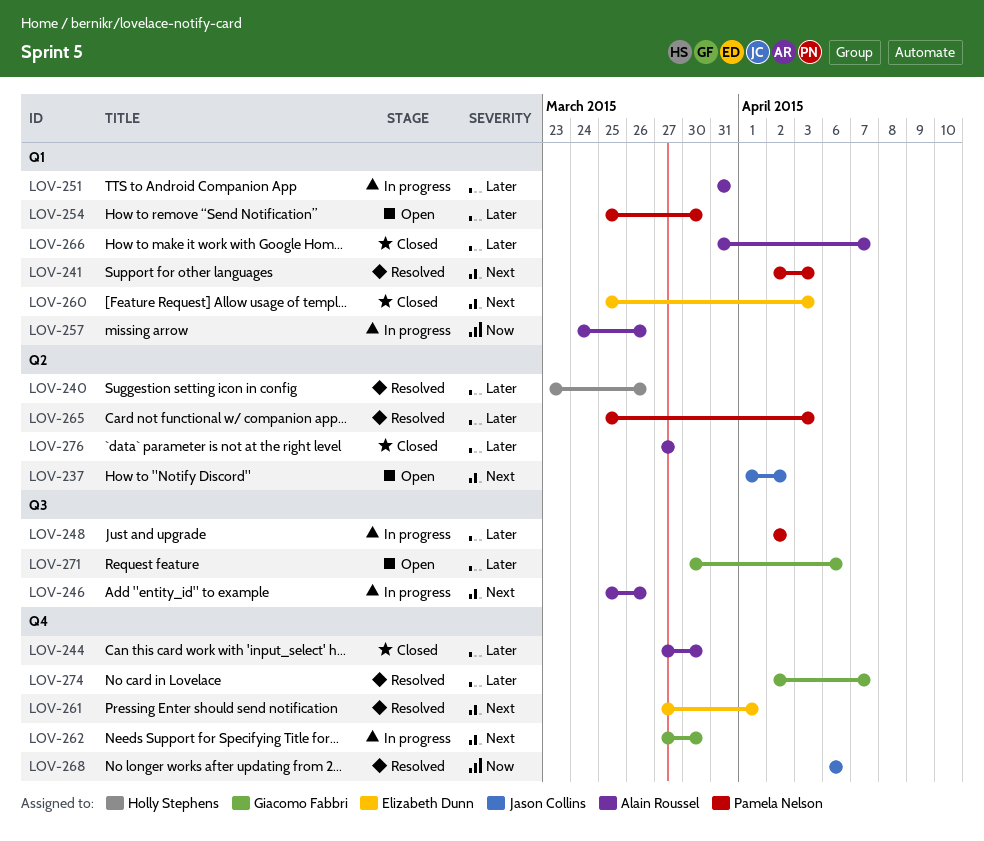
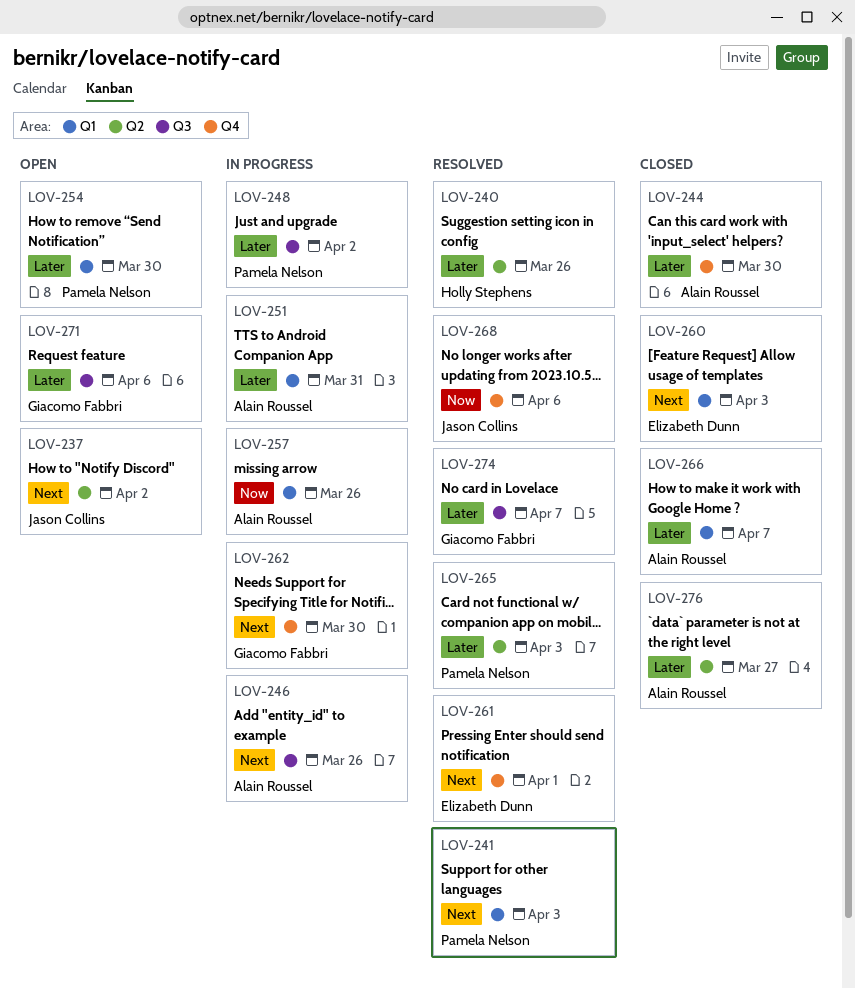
LOV-274, label: Q4 -> Q3

